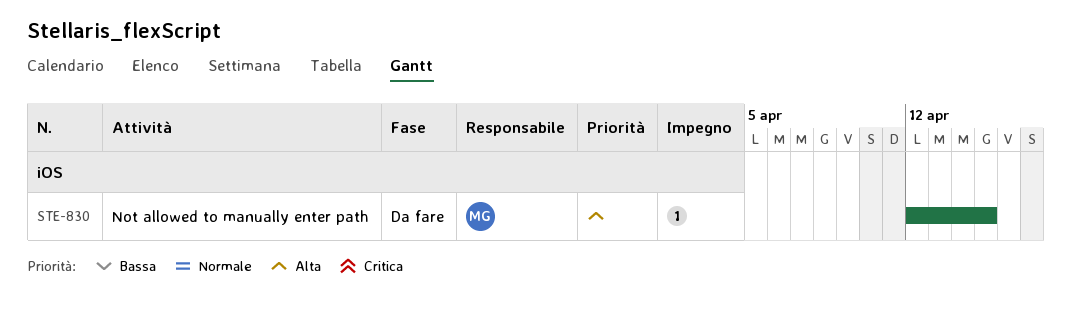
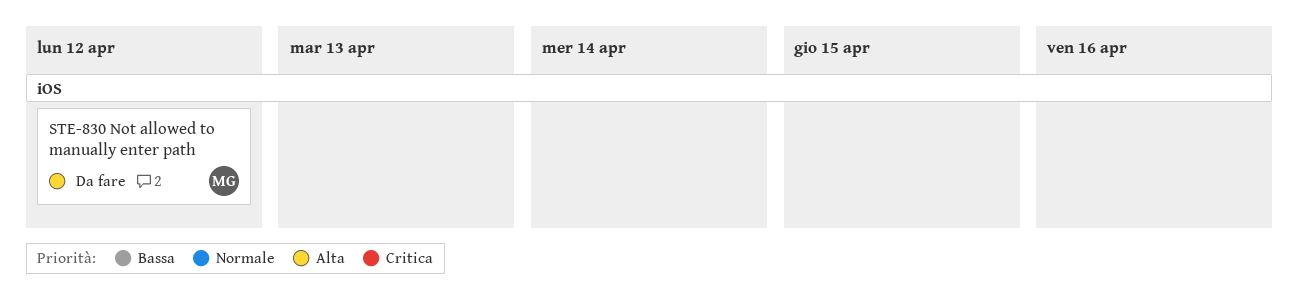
STE-830, due: Apr 15 -> Apr 12

